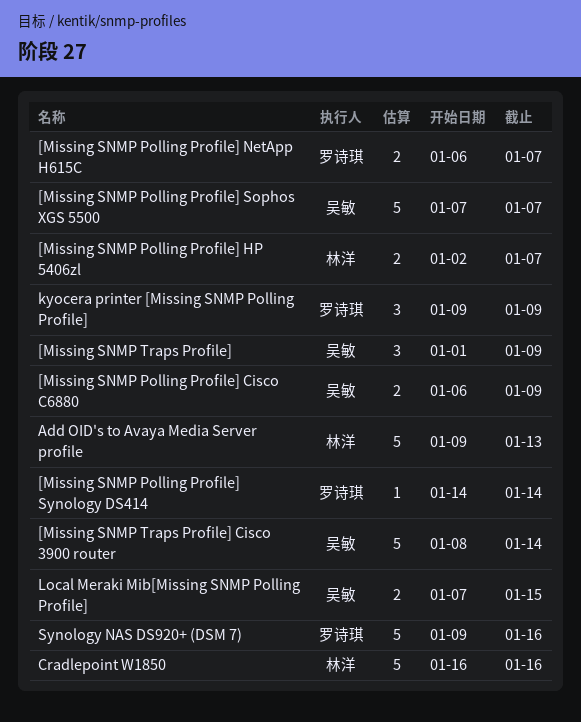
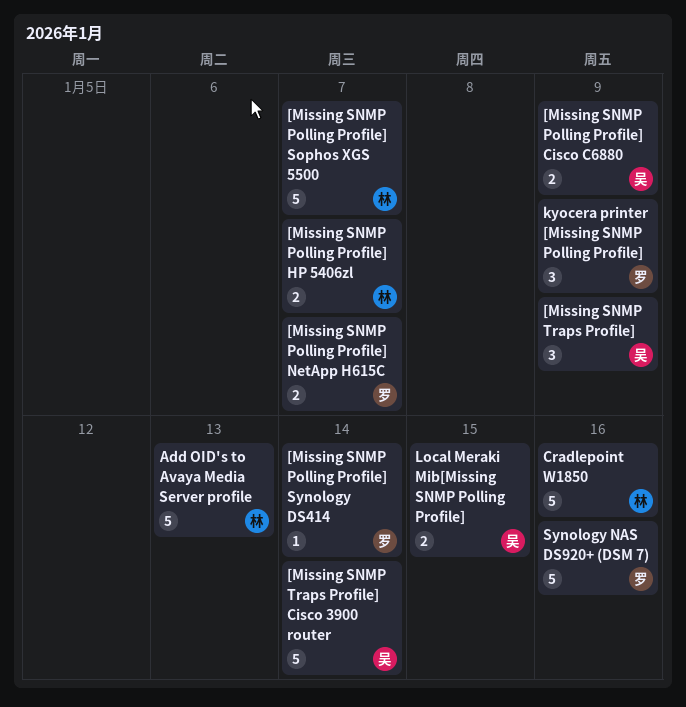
[Missing SNMP Polling Profile] Sophos XGS 5500, owner: 吴敏 -> 林洋

